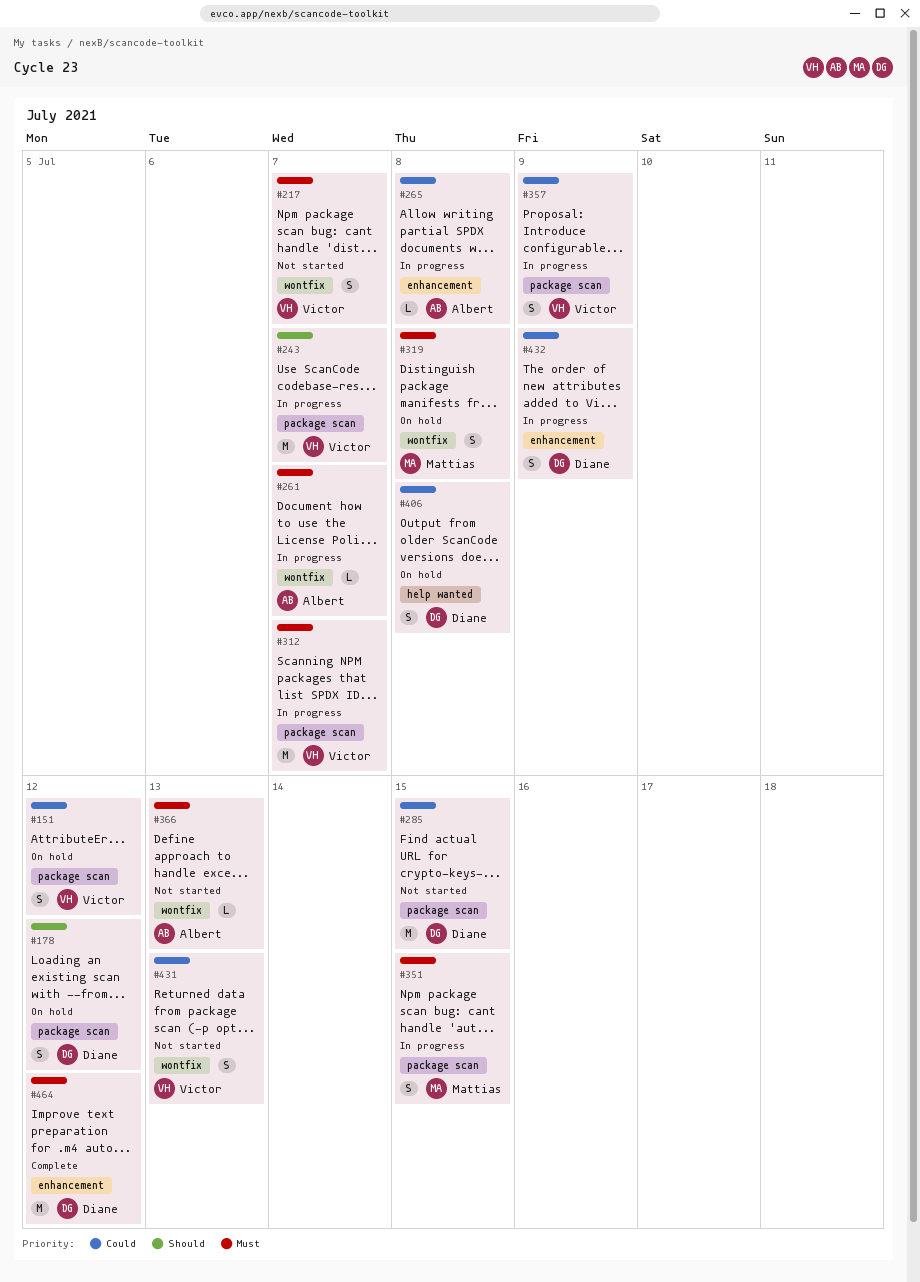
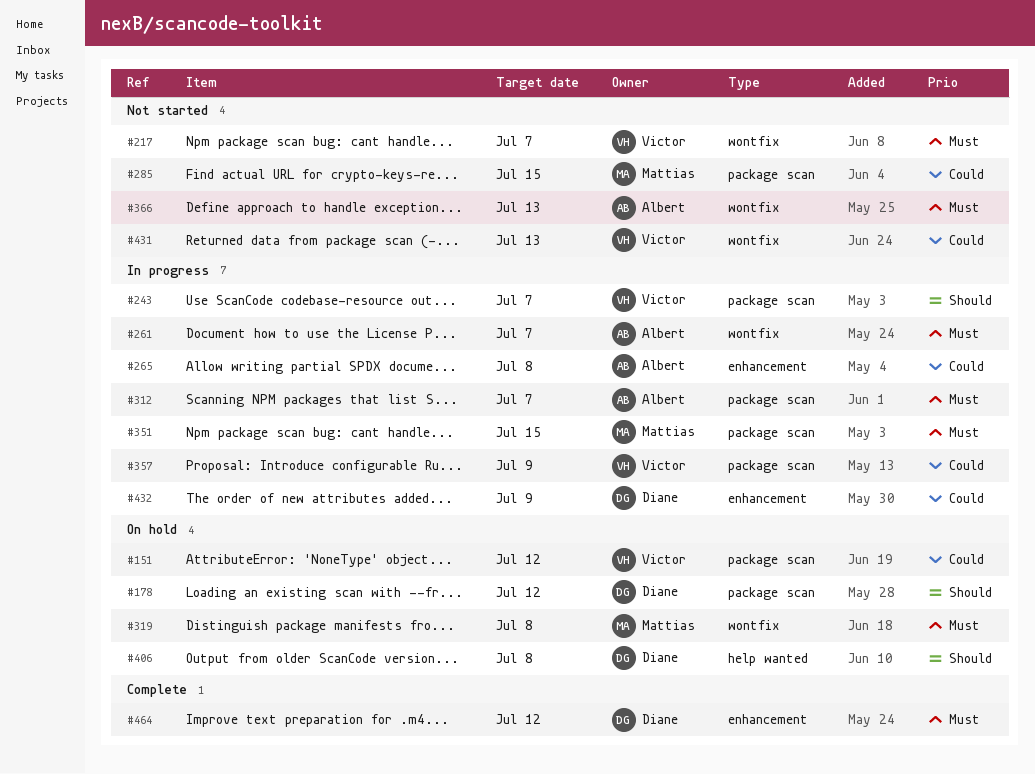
#285, owner: Diane -> Mattias
#312, owner: Victor -> Albert
#406, priority: Could -> Should

